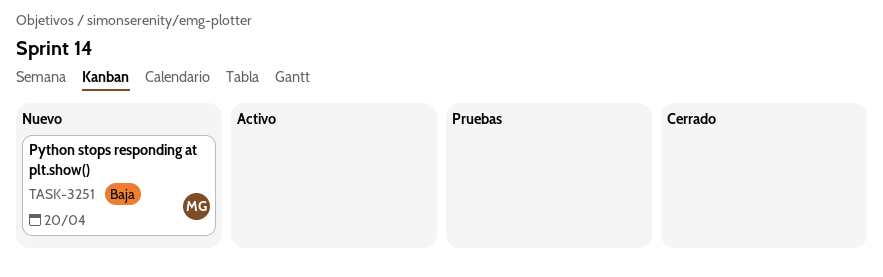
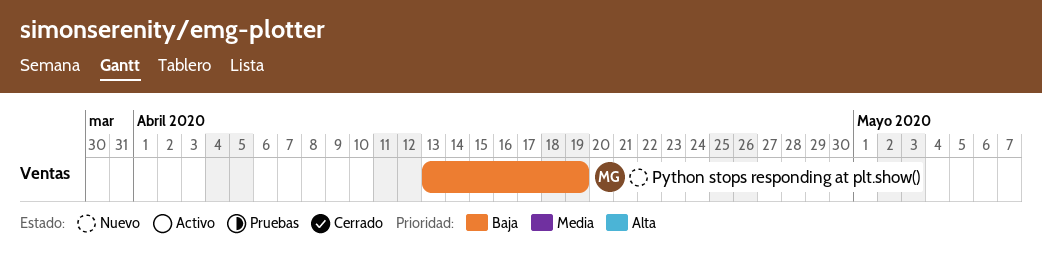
Python stops responding at plt.show(), due: Apr 20 -> Apr 19

